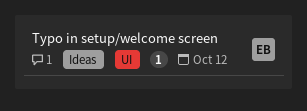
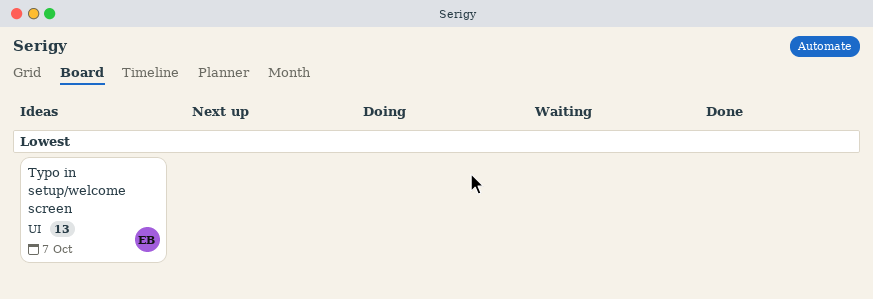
Typo in setup/welcome screen, estimate: 1 -> 13
Typo in setup/welcome screen, due: Oct 12 -> Oct 7

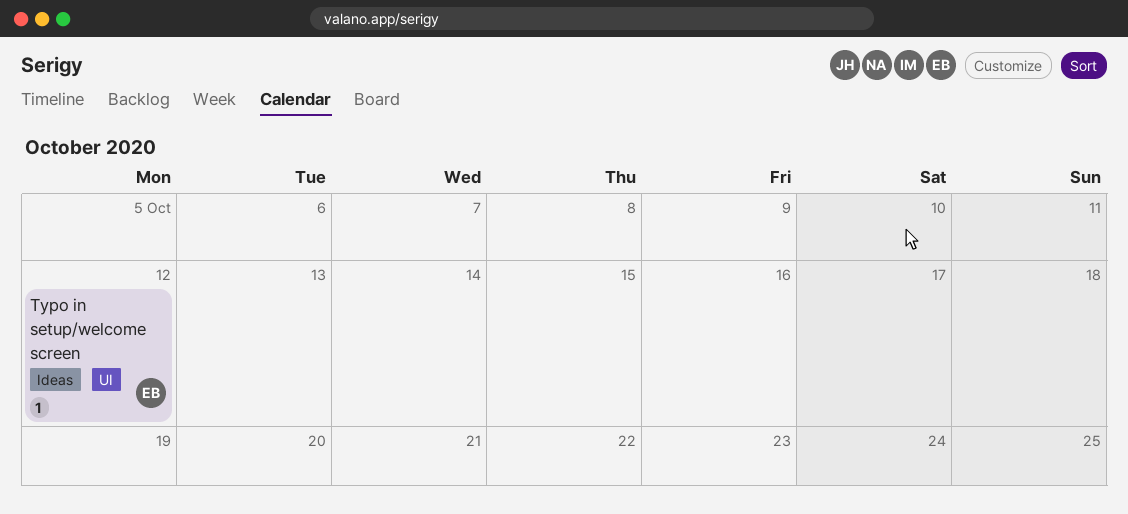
Typo in setup/welcome screen, estimate: 13 -> 1
Typo in setup/welcome screen, due: Oct 7 -> Oct 12

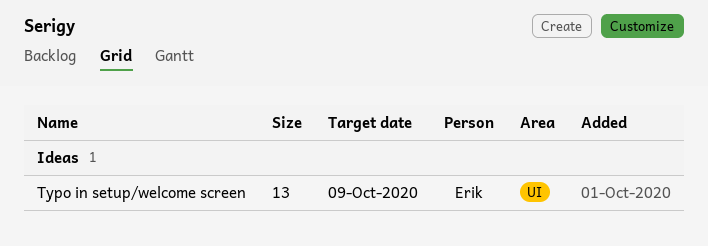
Typo in setup/welcome screen, estimate: 1 -> 13
Typo in setup/welcome screen, due: Oct 12 -> Oct 9

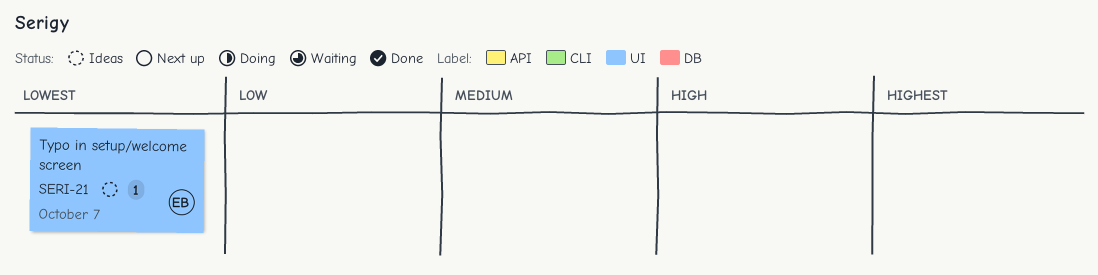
Typo in setup/welcome screen, estimate: 13 -> 1
Typo in setup/welcome screen, due: Oct 9 -> Oct 7

